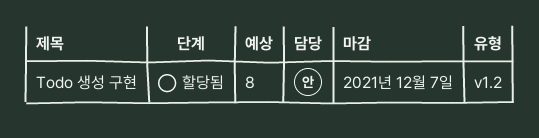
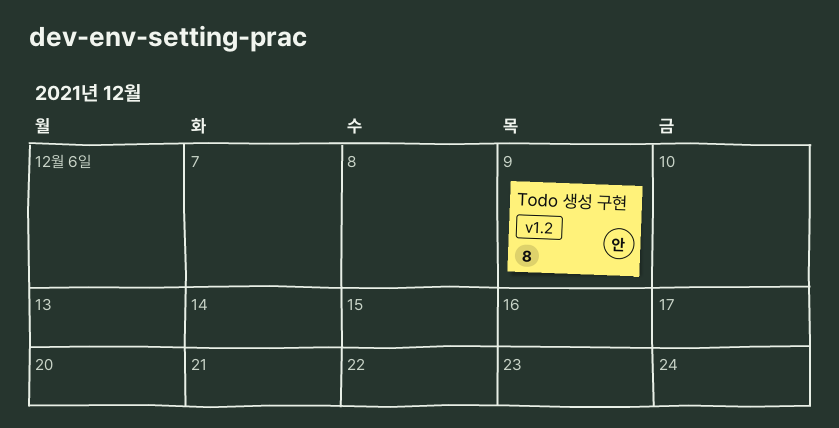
Todo 생성 구현, due: Dec 7 -> Dec 9

